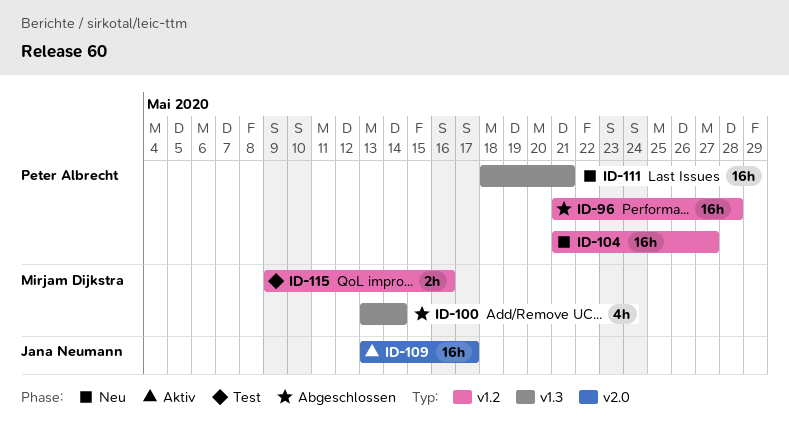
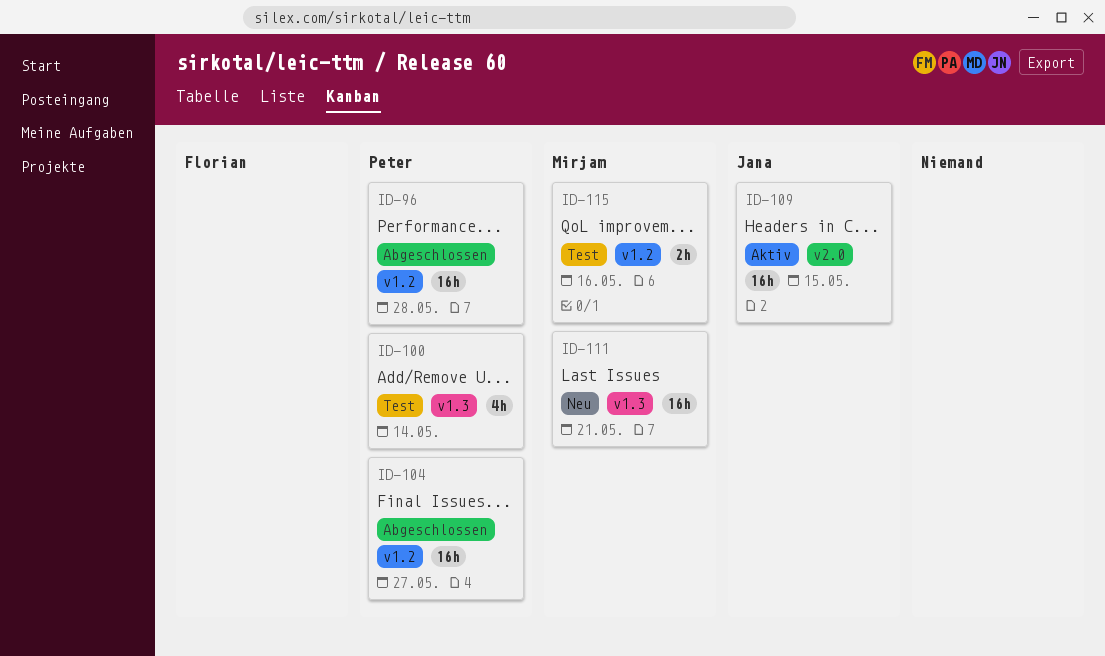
ID-100, status: Abgeschlossen -> Test
ID-100, owner: Mirjam Dijkstra -> Peter Albrecht
ID-104, status: Neu -> Abgeschlossen
ID-109, due: May 17 -> May 15
ID-111, owner: Peter Albrecht -> Mirjam Dijkstra

